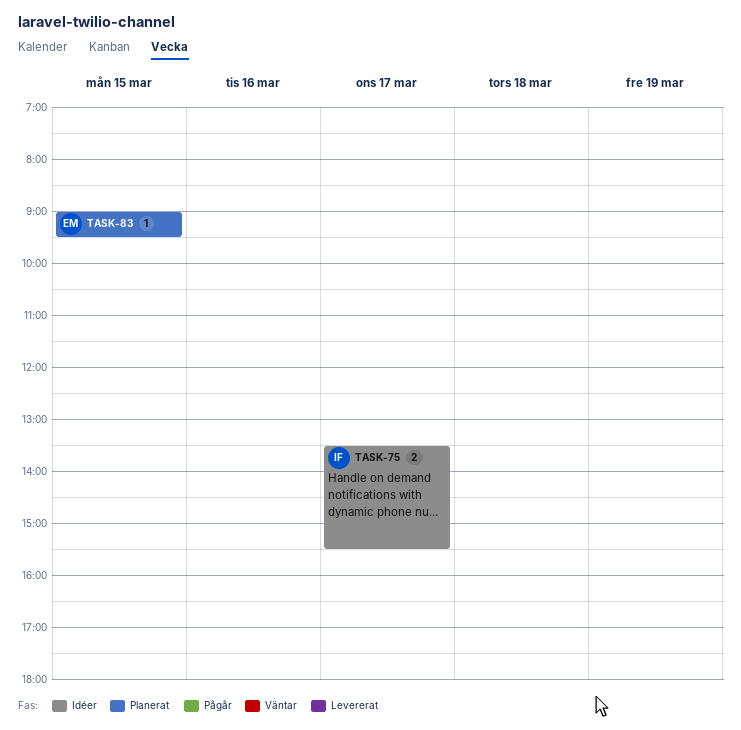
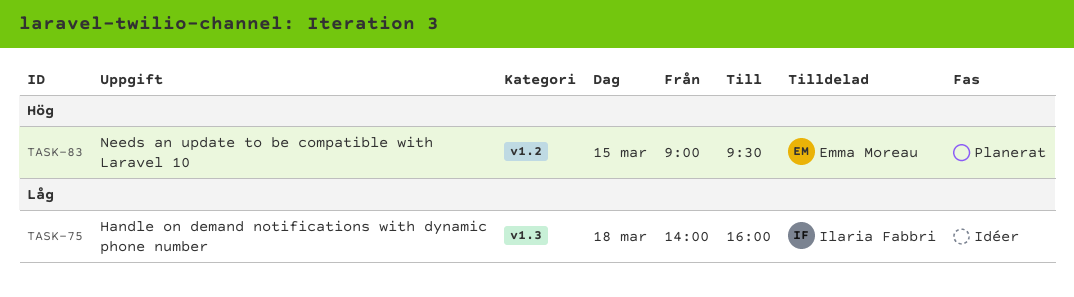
TASK-75, day: Mar 17 -> Mar 18
TASK-75, begins: 13:30 -> 14:00
TASK-75, ends: 15:30 -> 16:00

